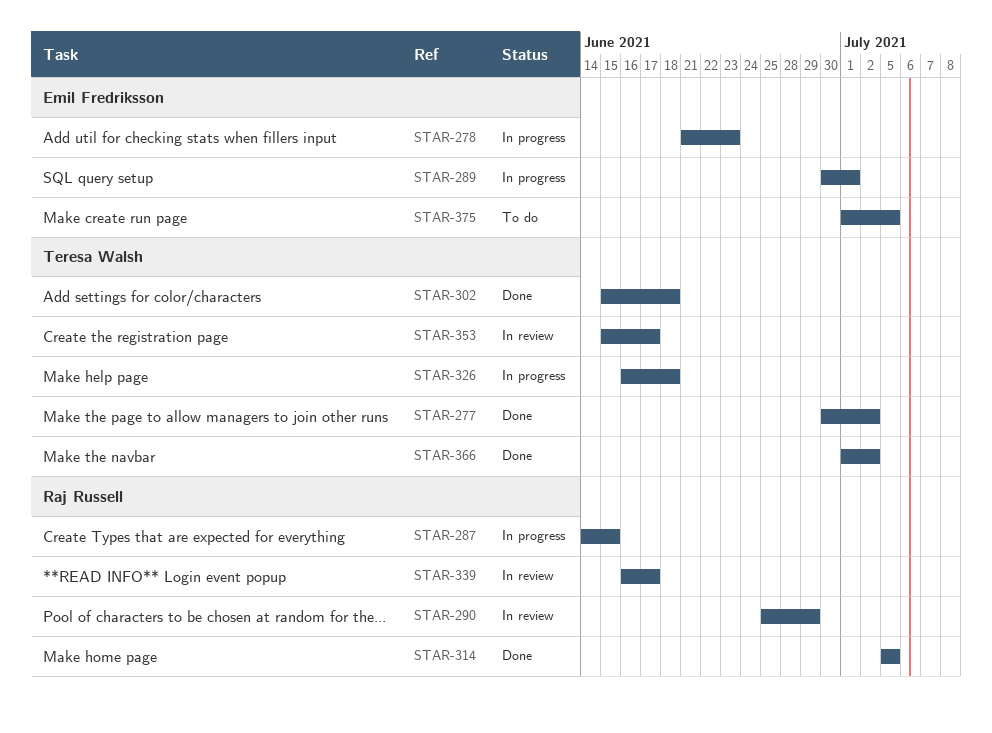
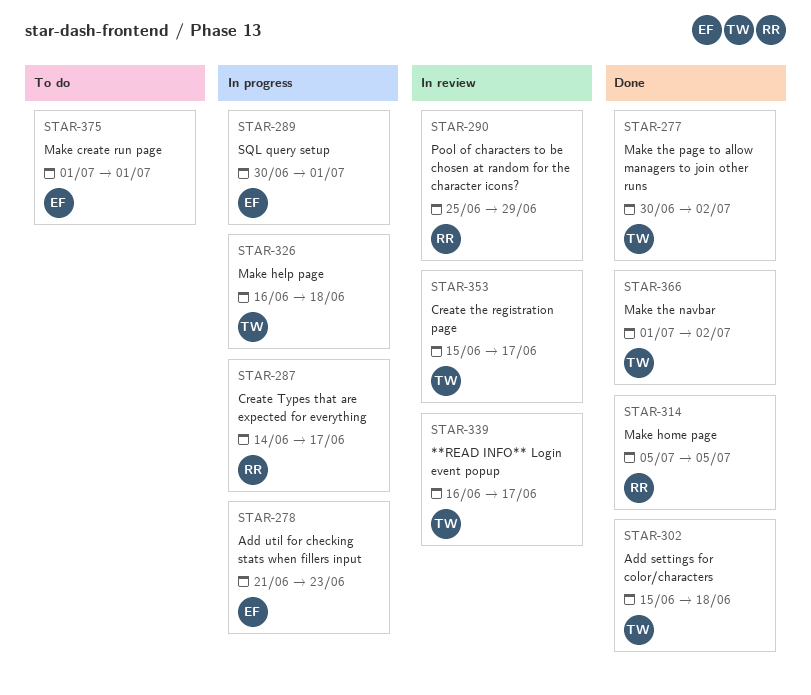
STAR-287, due: Jun 15 -> Jun 17
STAR-339, owner: Raj Russell -> Teresa Walsh
STAR-375, due: Jul 5 -> Jul 1

